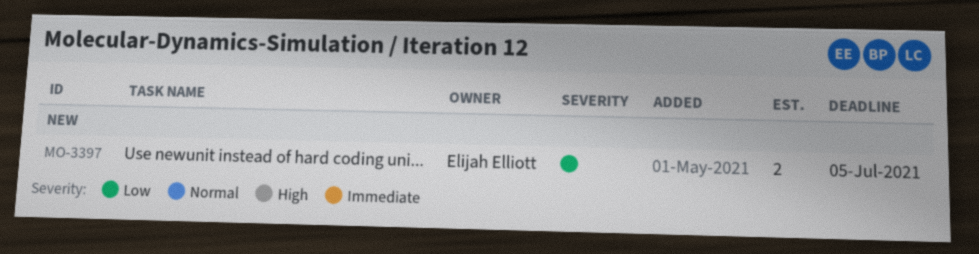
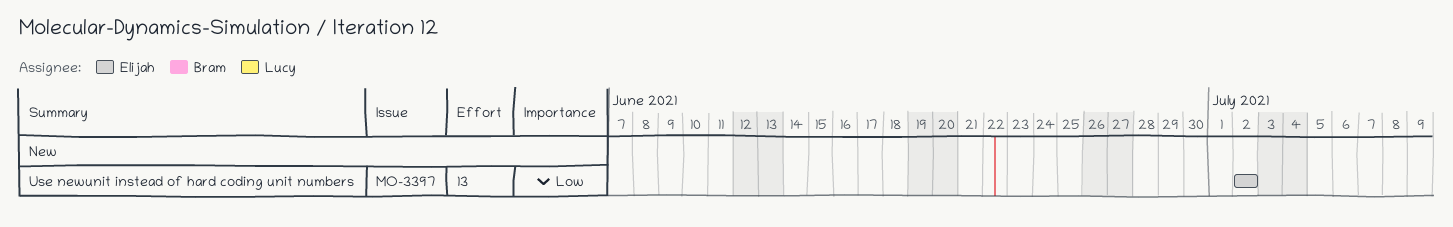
MO-3397, estimate: 2 -> 13
MO-3397, due: Jul 5 -> Jul 2

